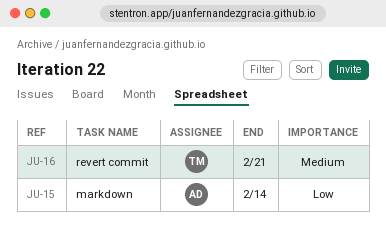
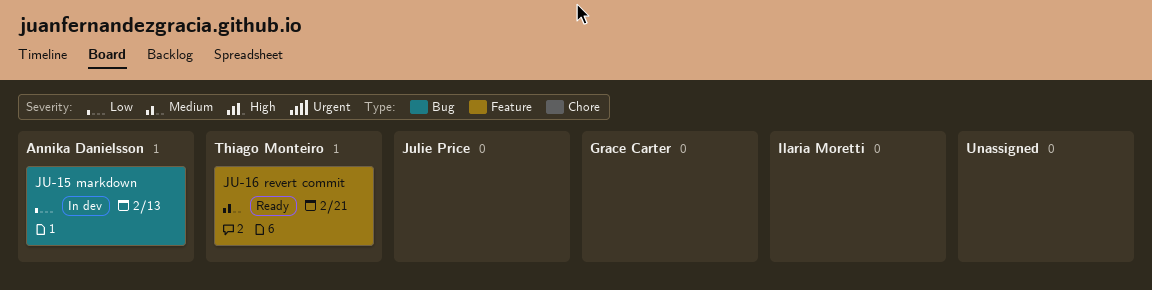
JU-15, due: Feb 14 -> Feb 13

